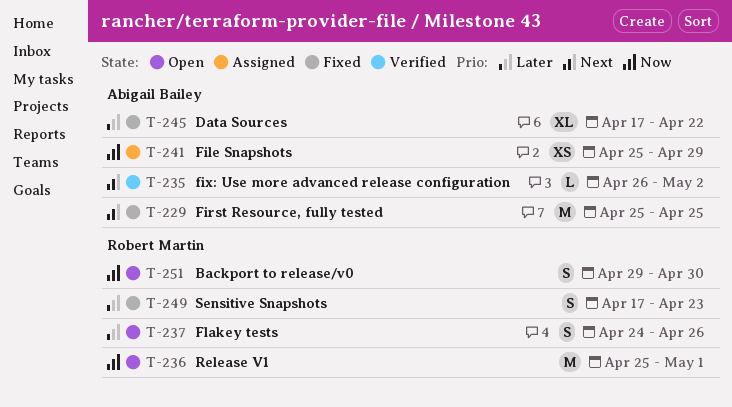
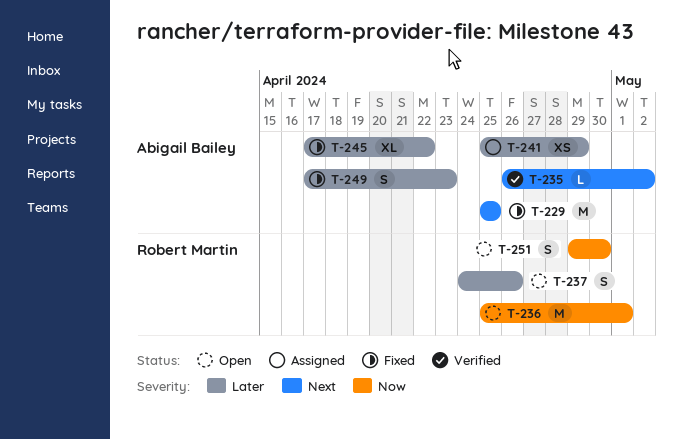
T-241, priority: Now -> Later
T-249, owner: Robert Martin -> Abigail Bailey

